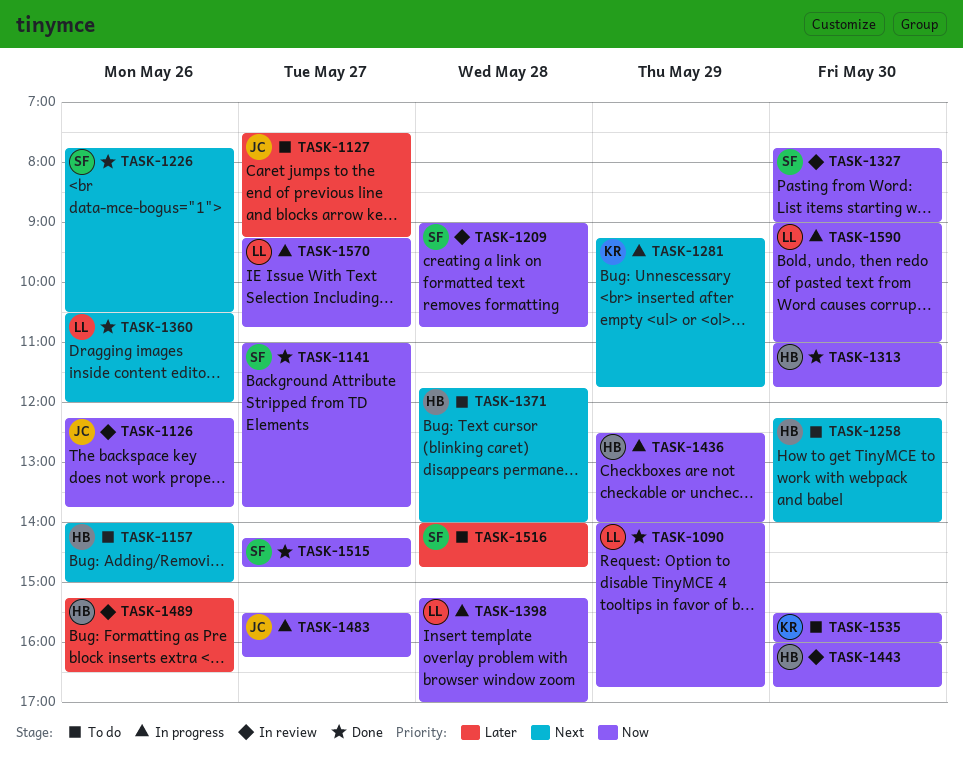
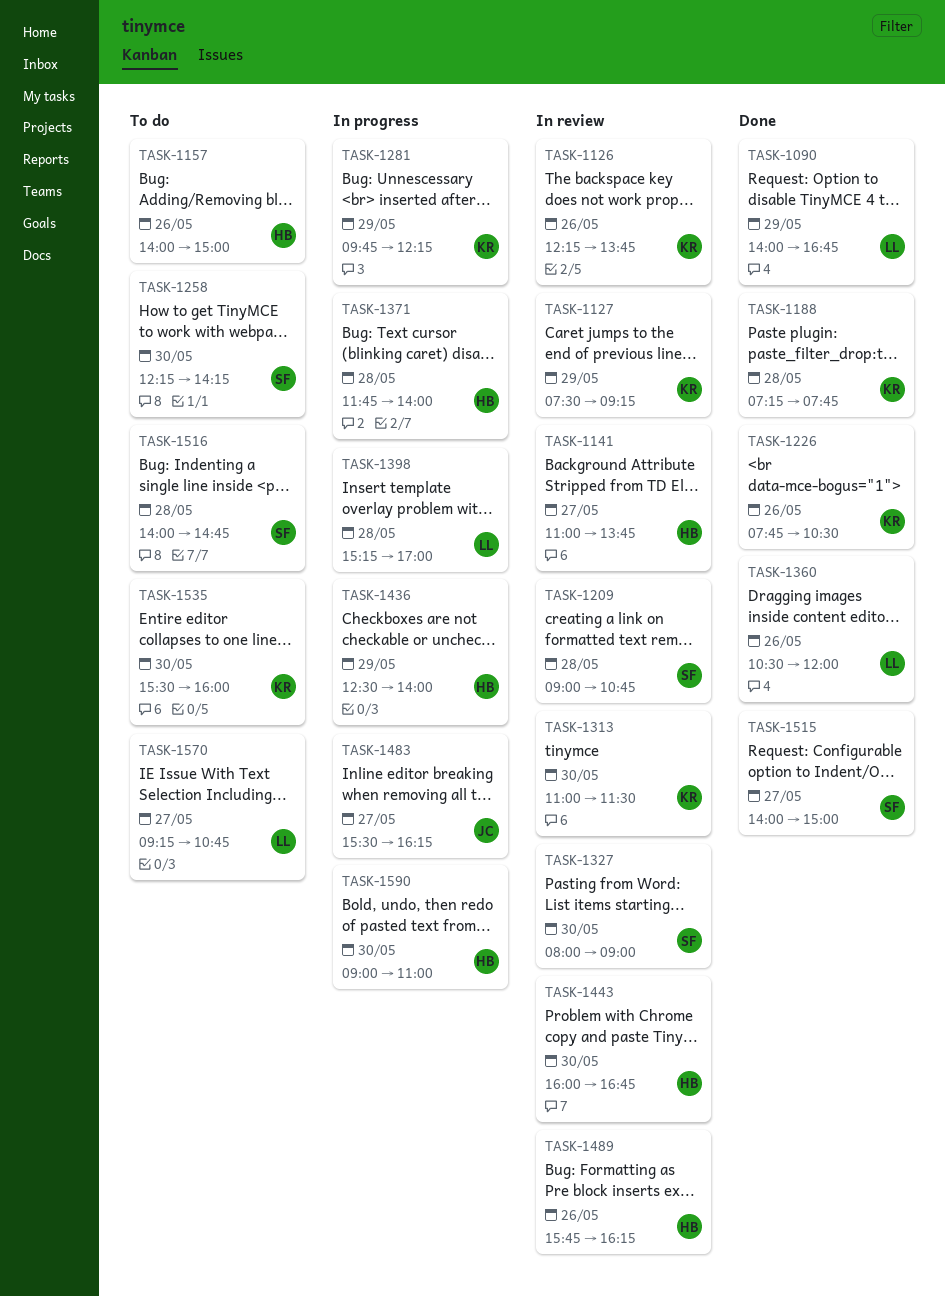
TASK-1126, owner: JC -> KR
TASK-1127, status: To do -> In review
TASK-1127, owner: JC -> KR
TASK-1127, day: May 27 -> May 29
TASK-1141, status: Done -> In review
TASK-1141, owner: SF -> HB
TASK-1188: none -> present
TASK-1226, owner: SF -> KR
TASK-1258, owner: HB -> SF
TASK-1258, ends: 14:00 -> 14:15
TASK-1281, begins: 09:15 -> 09:45
TASK-1281, ends: 11:45 -> 12:15
TASK-1313, status: Done -> In review
TASK-1313, owner: HB -> KR
TASK-1313, ends: 11:45 -> 11:30
TASK-1327, begins: 07:45 -> 08:00
TASK-1371, status: To do -> In progress
TASK-1489, begins: 15:15 -> 15:45
TASK-1489, ends: 16:30 -> 16:15
TASK-1515, begins: 14:15 -> 14:00
TASK-1515, ends: 14:45 -> 15:00
TASK-1570, status: In progress -> To do
TASK-1590, owner: LL -> HB

